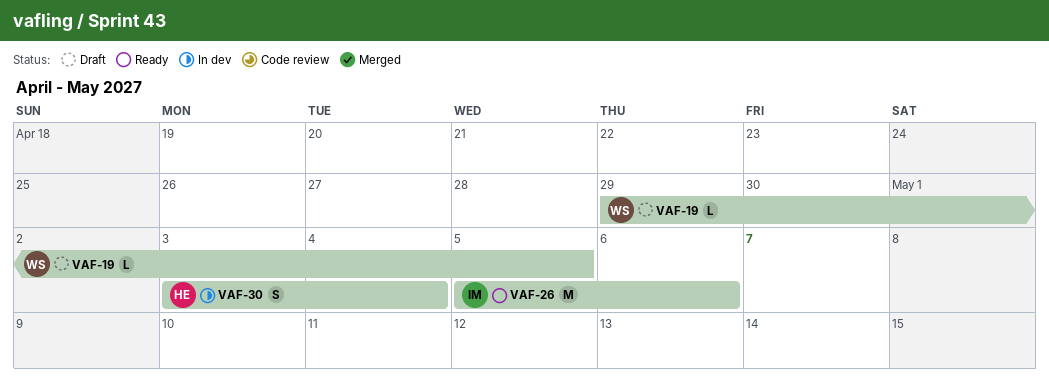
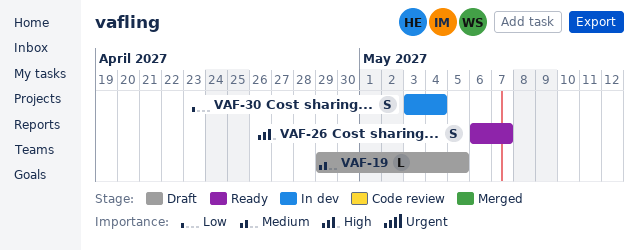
VAF-26, estimate: M -> S
VAF-26, start: May 5 -> May 6
VAF-26, due: May 6 -> May 7

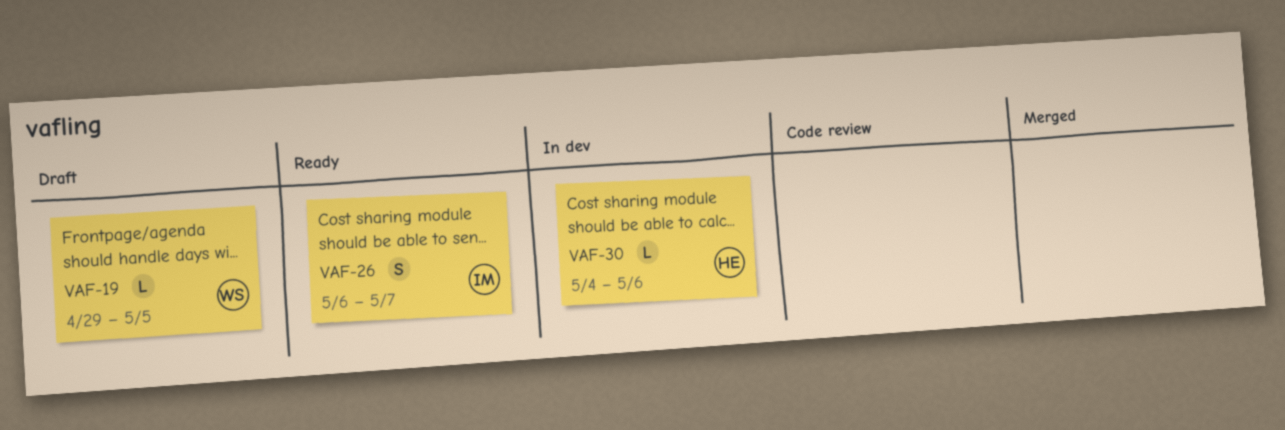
VAF-30, estimate: S -> L
VAF-30, start: May 3 -> May 4
VAF-30, due: May 4 -> May 6

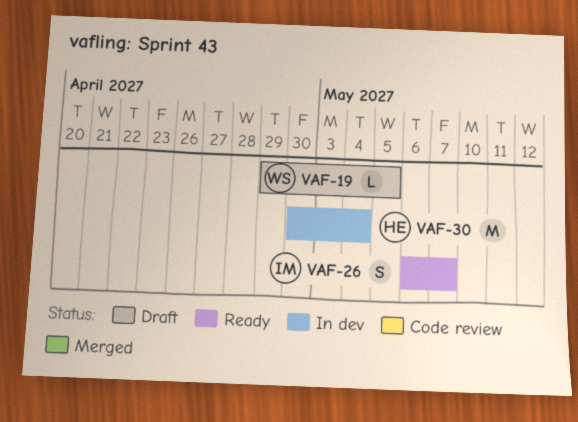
VAF-30, estimate: L -> M
VAF-30, start: May 4 -> Apr 30
VAF-30, due: May 6 -> May 4

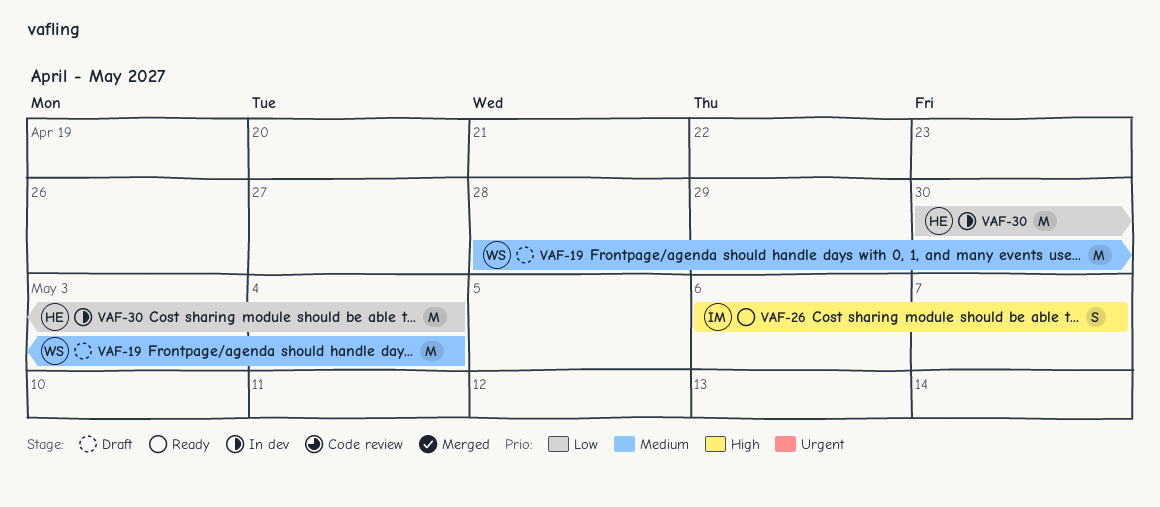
VAF-19, estimate: L -> M
VAF-19, start: Apr 29 -> Apr 28
VAF-19, due: May 5 -> May 4

